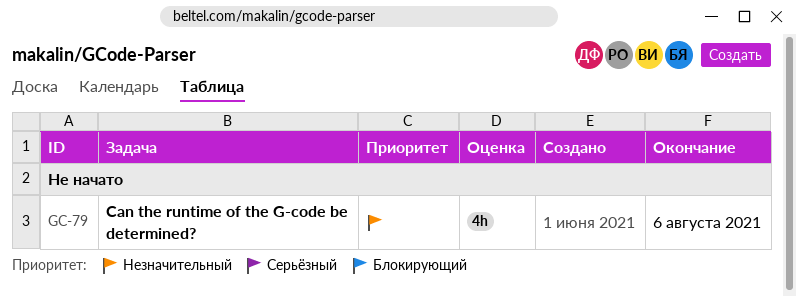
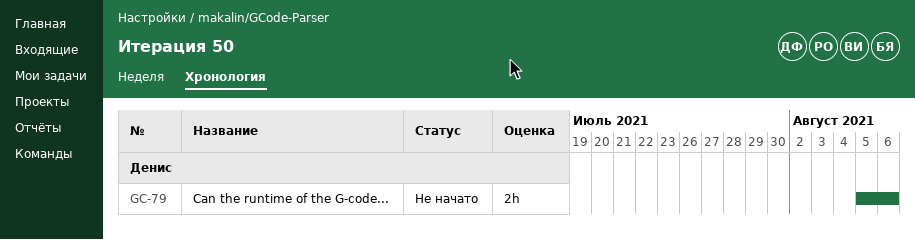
GC-79, estimate: 4h -> 2h

